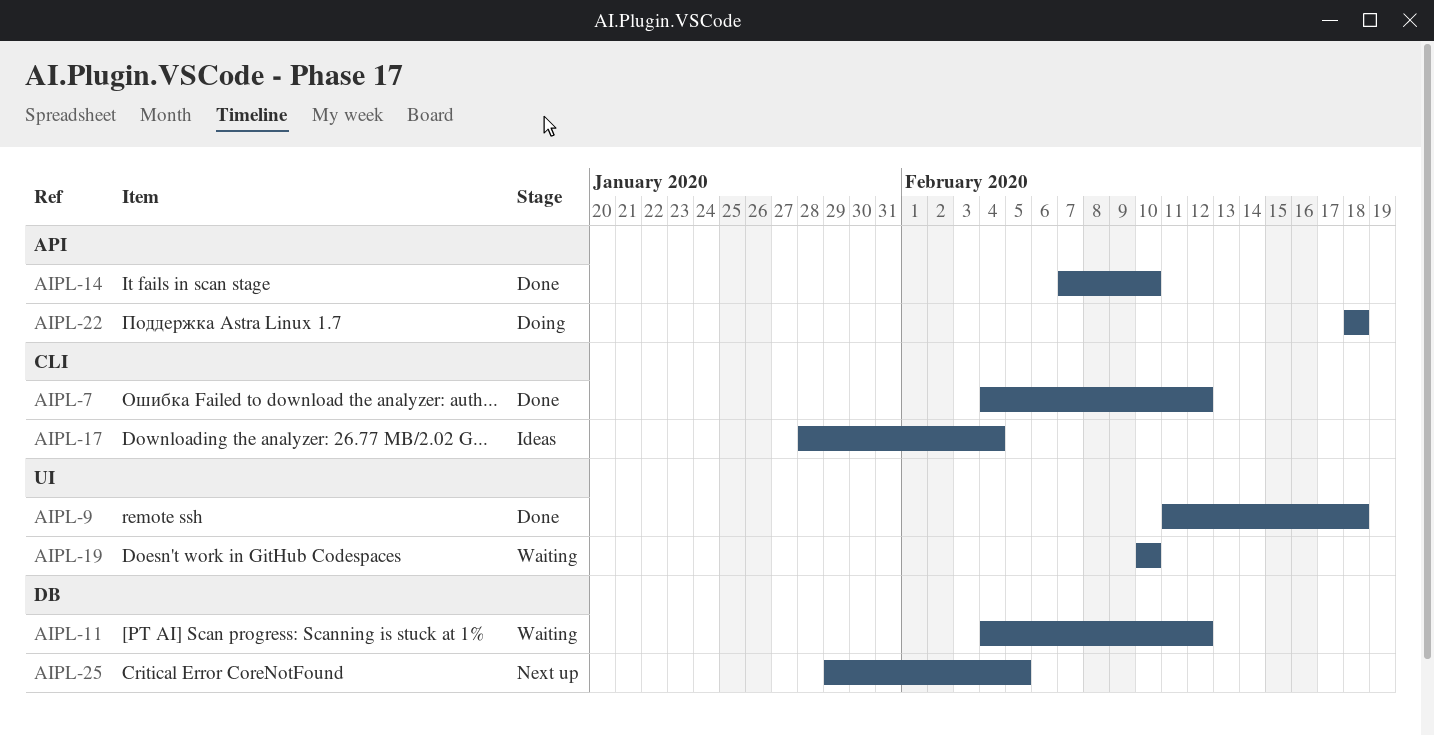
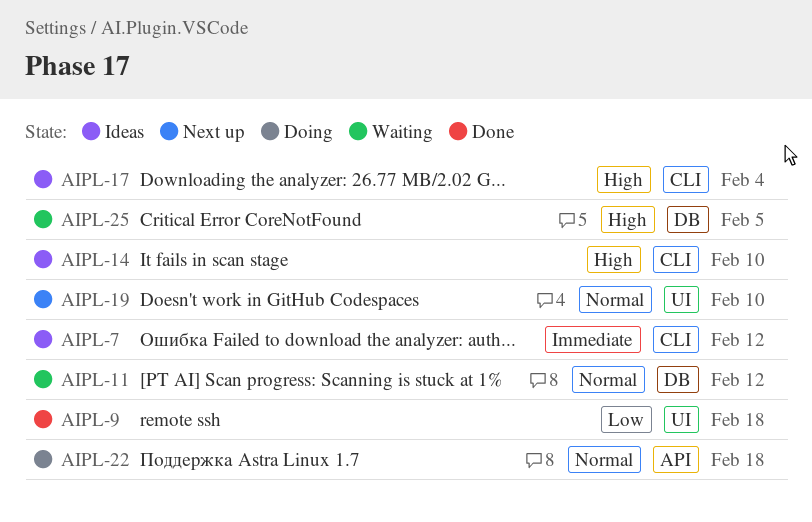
AIPL-7, status: Done -> Ideas
AIPL-14, status: Done -> Ideas
AIPL-14, label: API -> CLI
AIPL-19, status: Waiting -> Next up
AIPL-25, status: Next up -> Waiting

